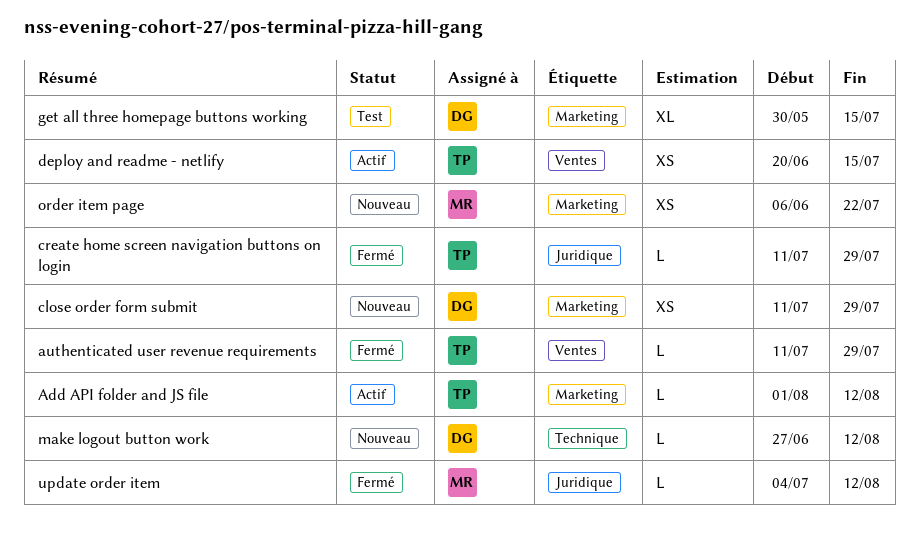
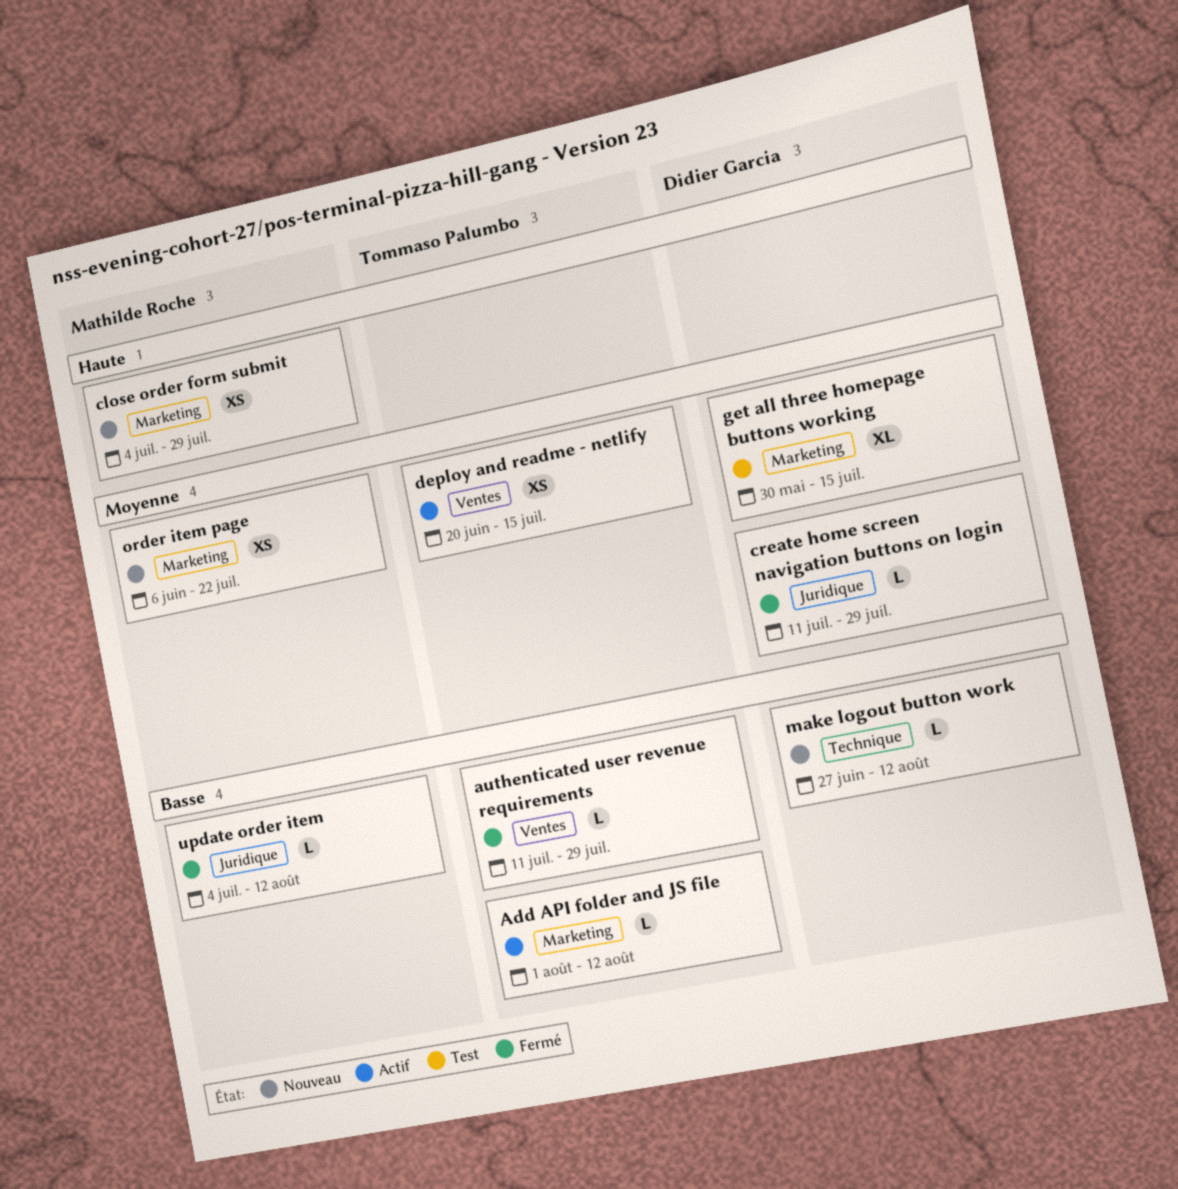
close order form submit, owner: Didier Garcia -> Mathilde Roche
close order form submit, start: Jul 11 -> Jul 4
create home screen navigation buttons on login, owner: Tommaso Palumbo -> Didier Garcia

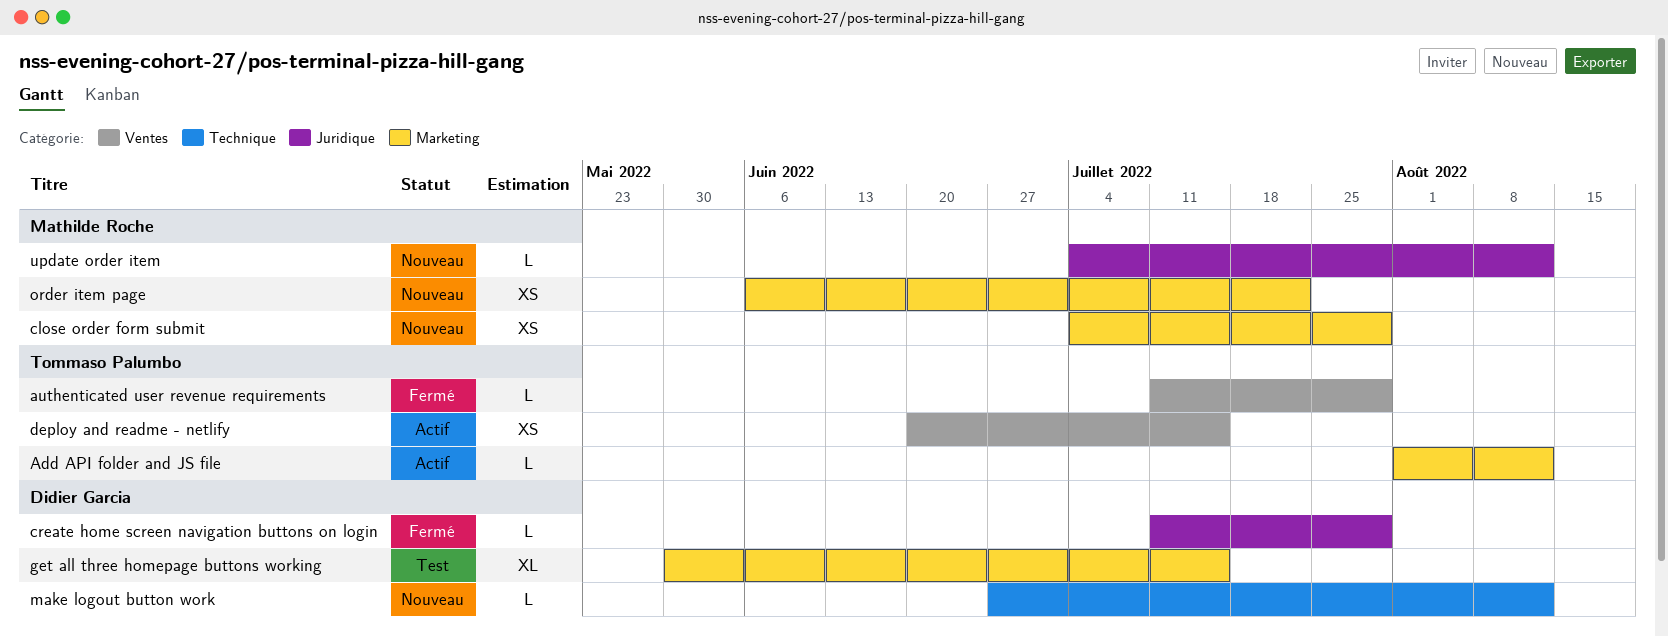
update order item, status: Fermé -> Nouveau

